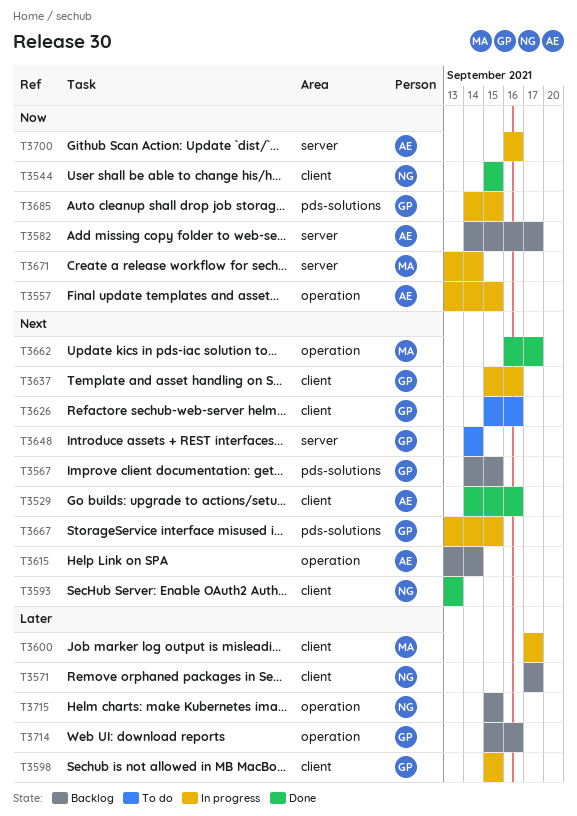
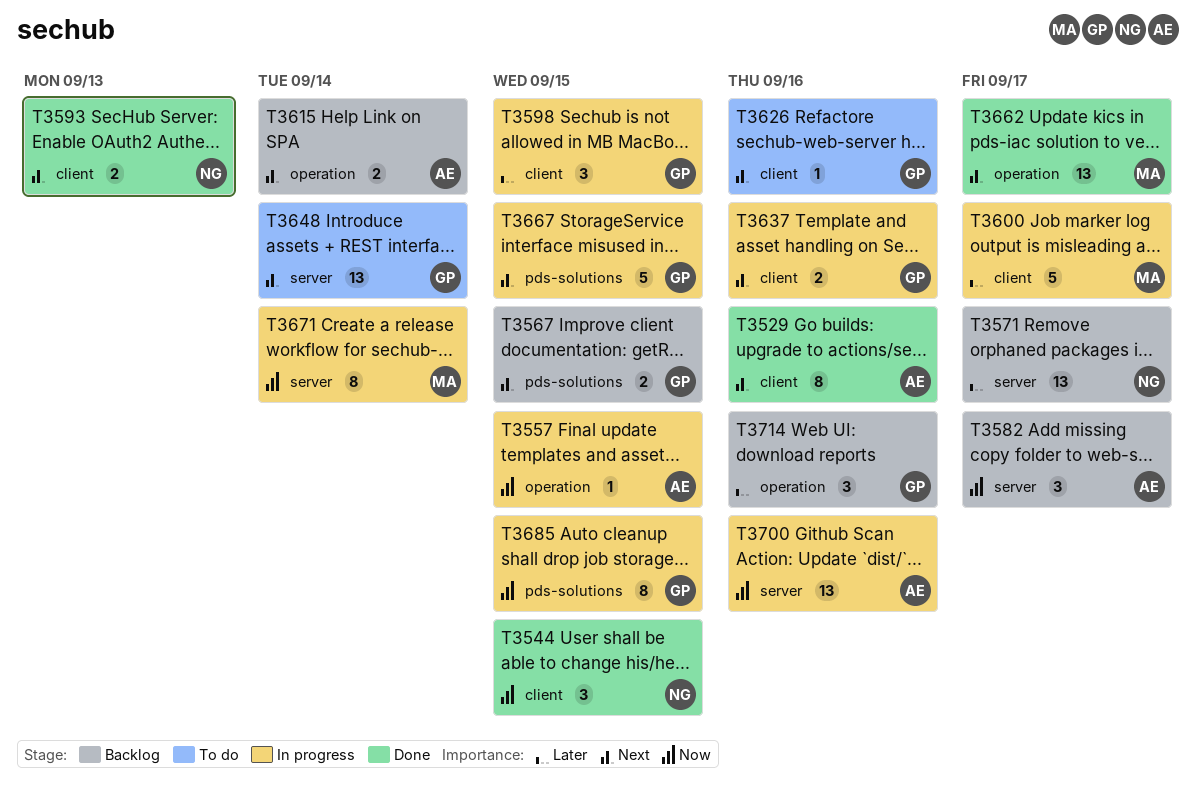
T3571, label: client -> server
T3715: present -> none

